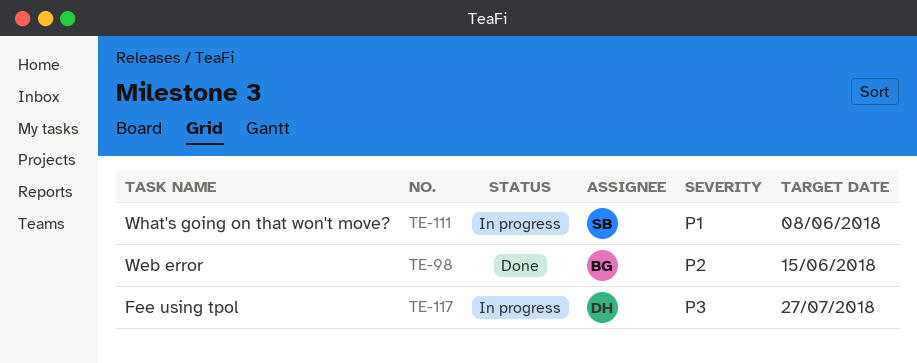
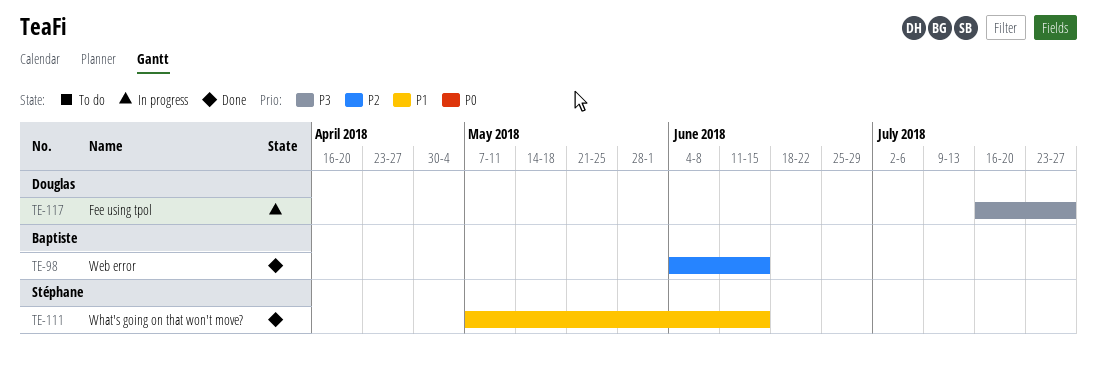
TE-111, status: In progress -> Done
TE-111, due: Jun 8 -> Jun 15

